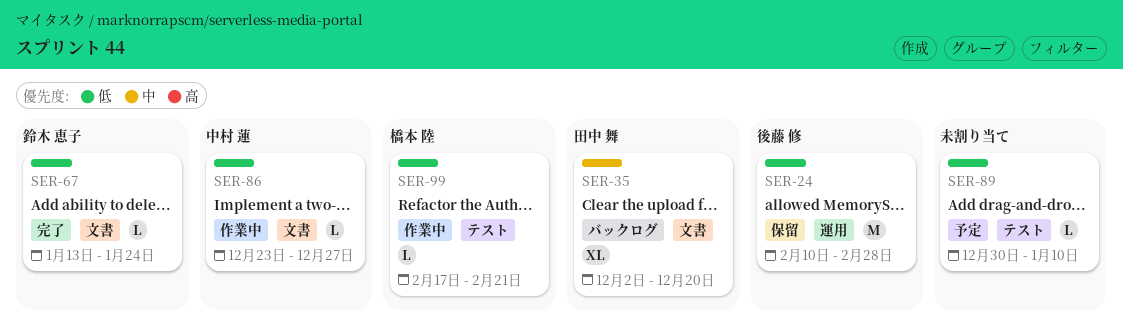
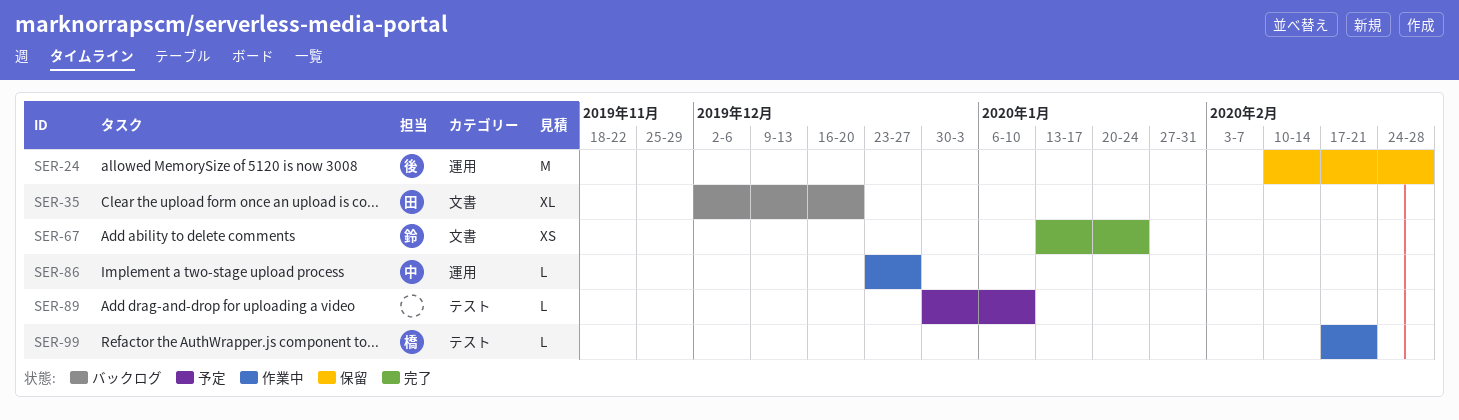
SER-67, estimate: L -> XS
SER-86, label: 文書 -> 運用

